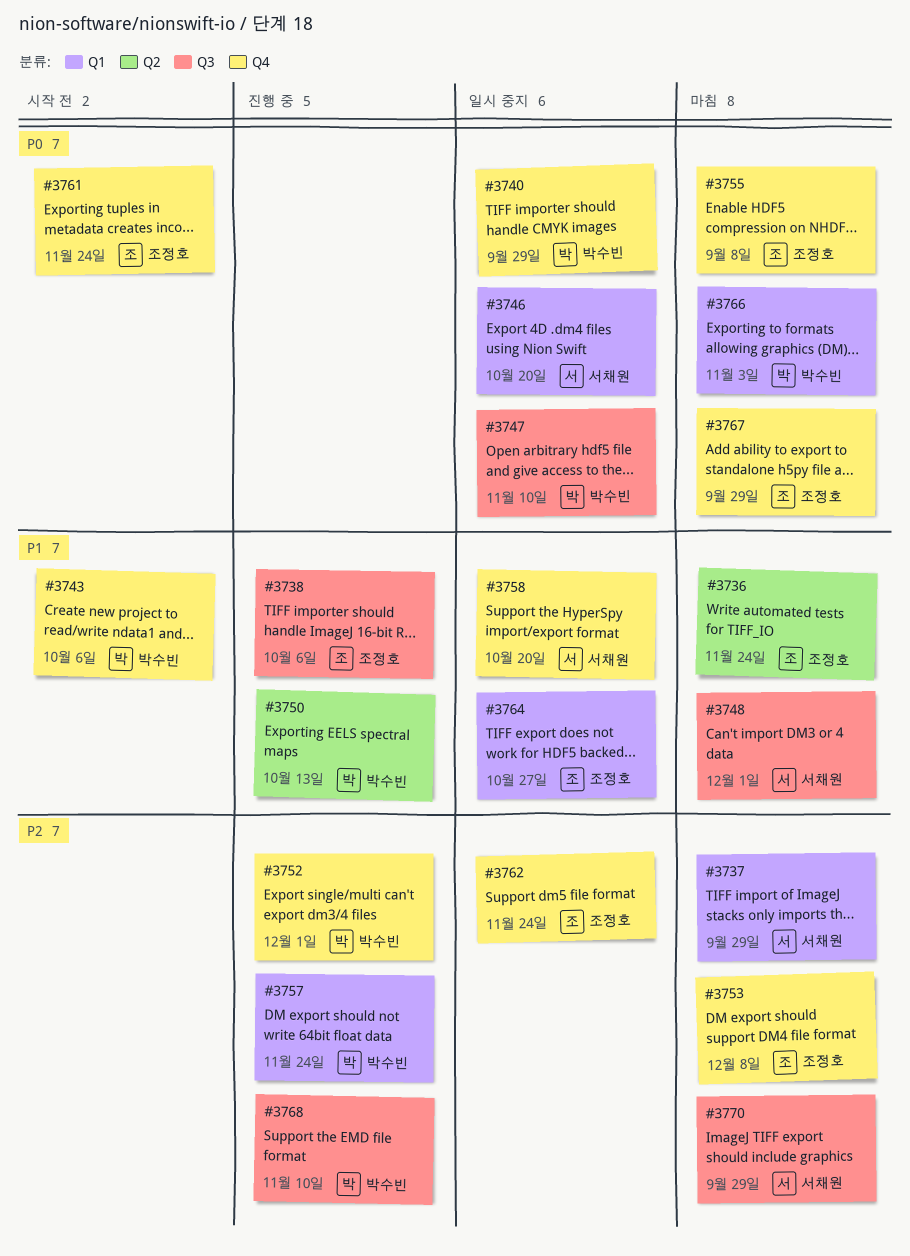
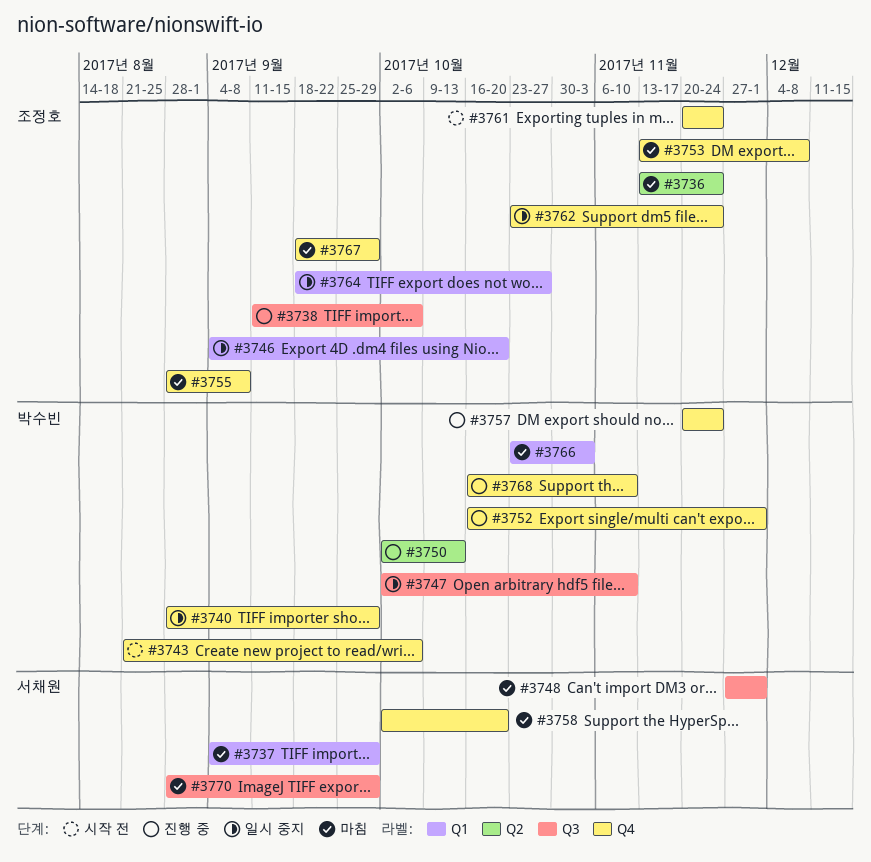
#3746, owner: 서채원 -> 조정호
#3757, label: Q1 -> Q4
#3758, status: 일시 중지 -> 마침
#3768, label: Q3 -> Q4

